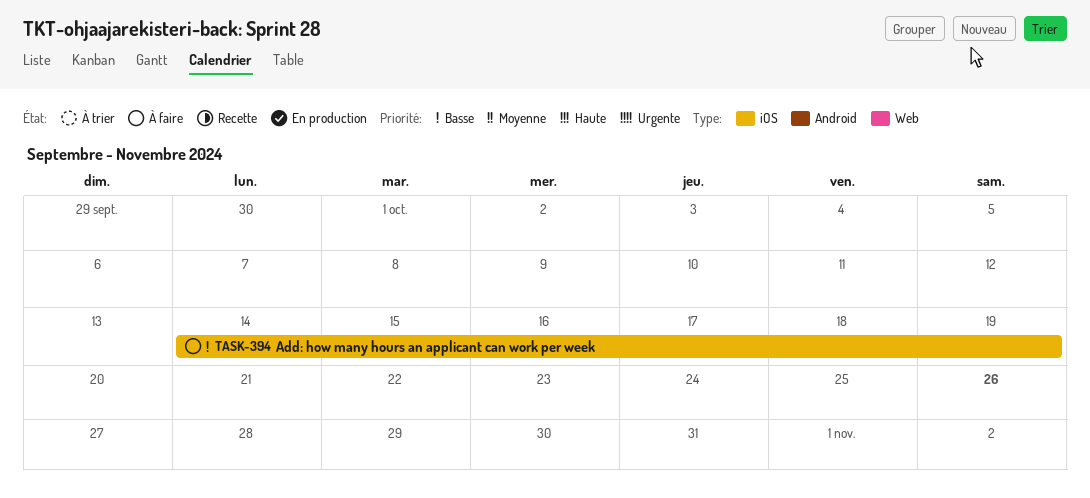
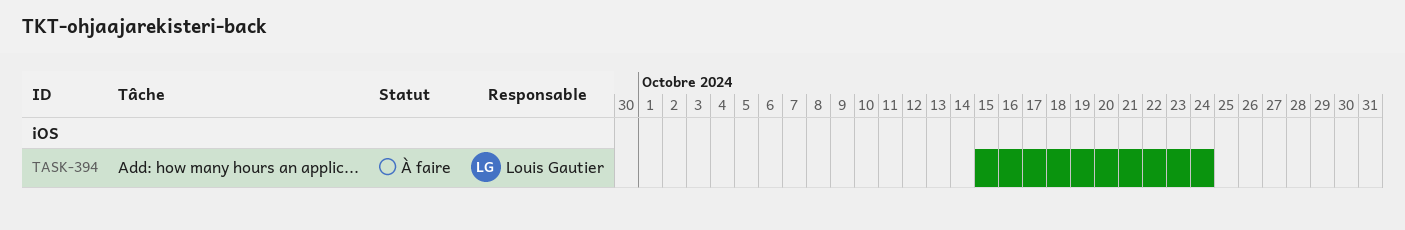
TASK-394, start: Oct 14 -> Oct 15
TASK-394, due: Oct 19 -> Oct 24

